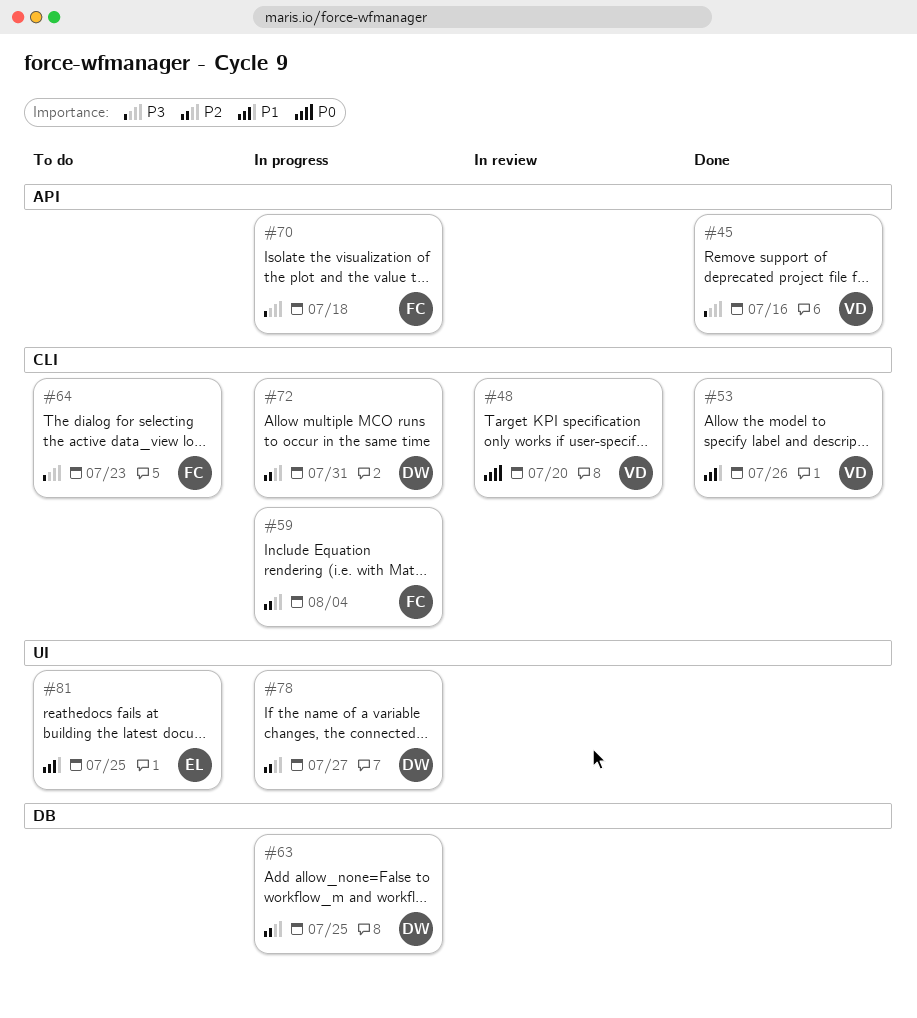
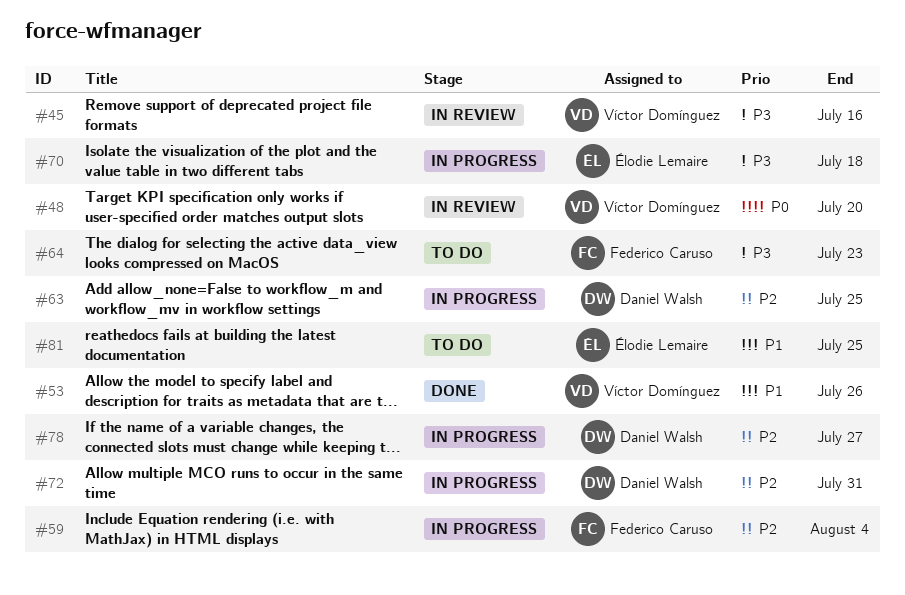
#45, status: Done -> In review
#70, owner: Federico Caruso -> Élodie Lemaire

